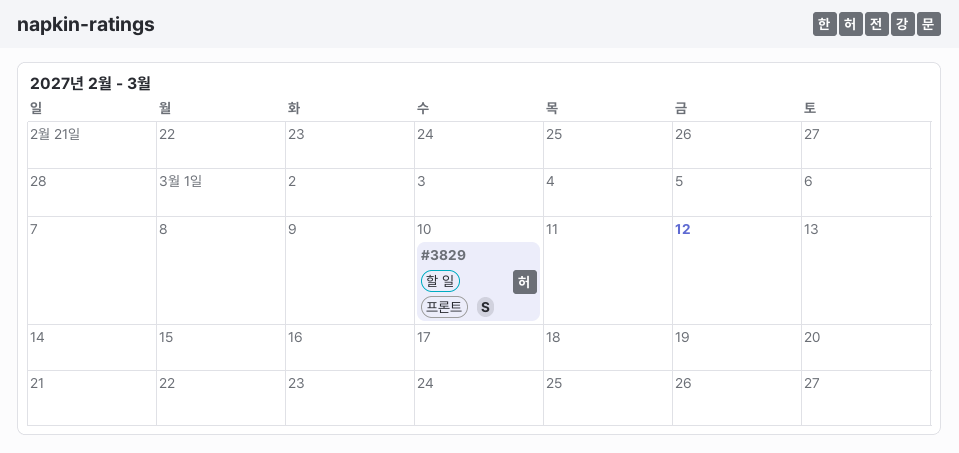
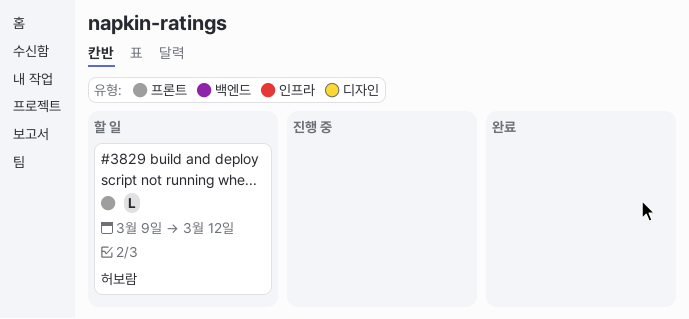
#3829, estimate: S -> L
#3829, due: Mar 10 -> Mar 12

